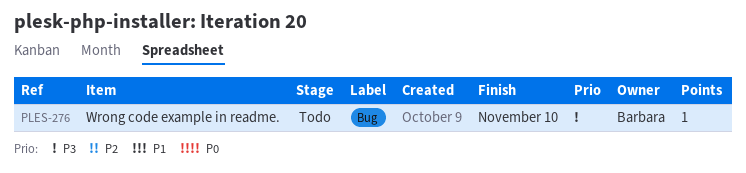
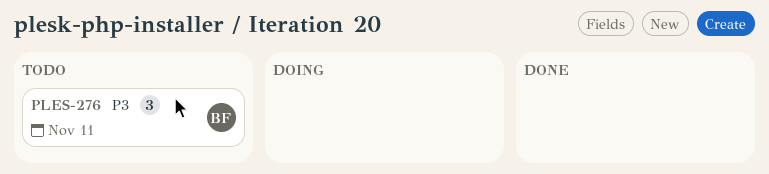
PLES-276, estimate: 1 -> 3
PLES-276, due: Nov 10 -> Nov 11

